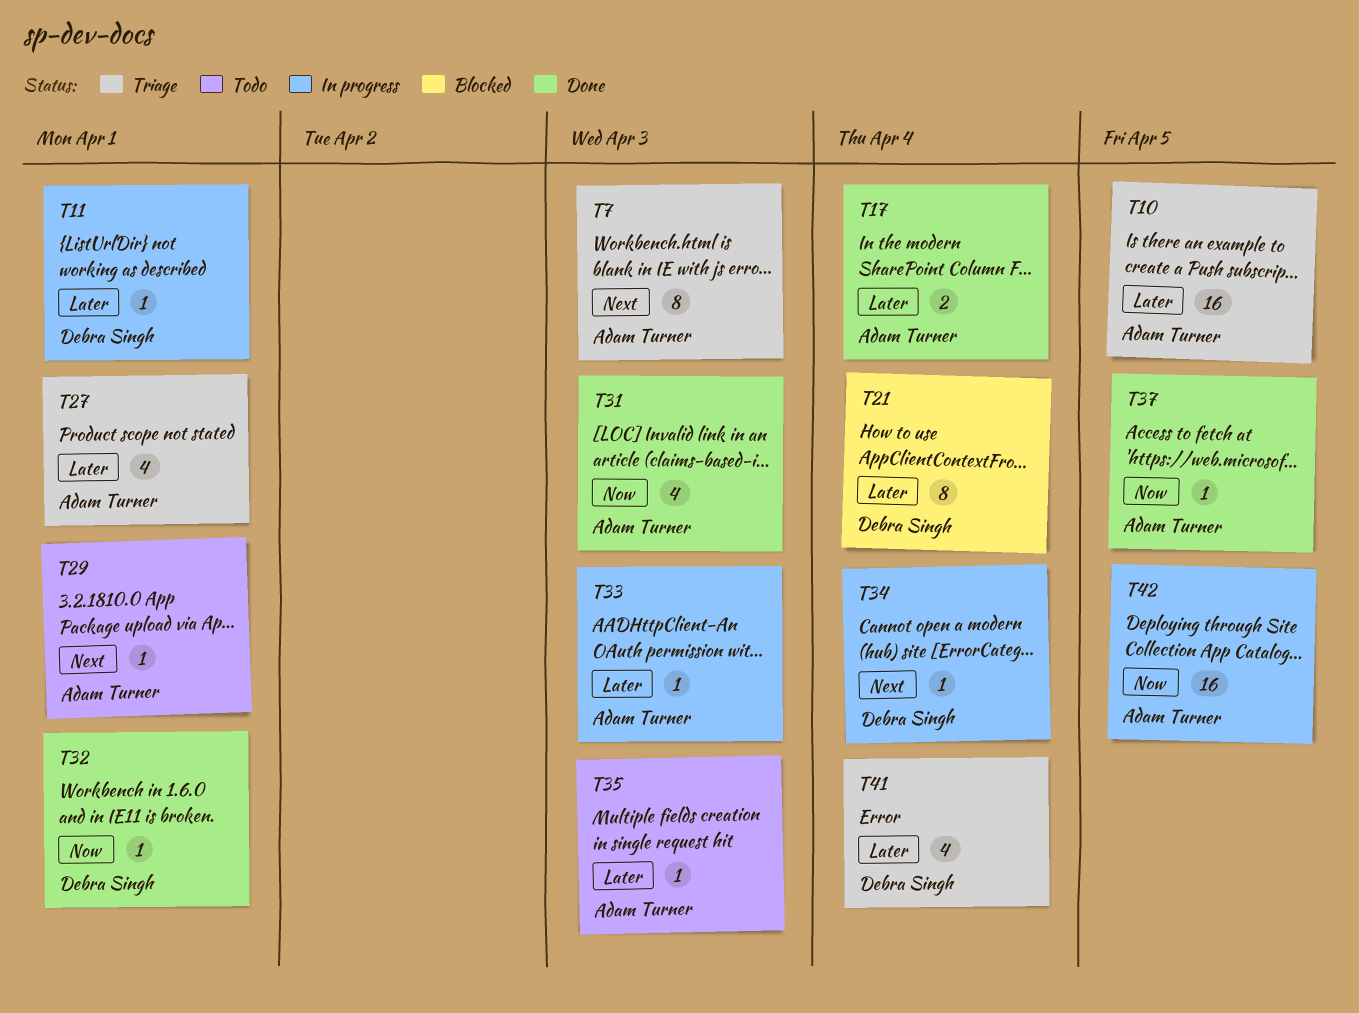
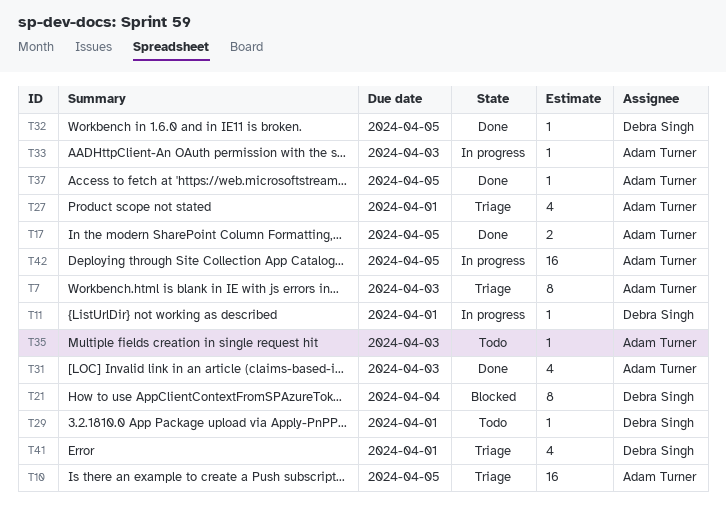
T17, due: Apr 4 -> Apr 5
T29, owner: Adam Turner -> Debra Singh
T32, due: Apr 1 -> Apr 5
T34: present -> none
T41, due: Apr 4 -> Apr 1

